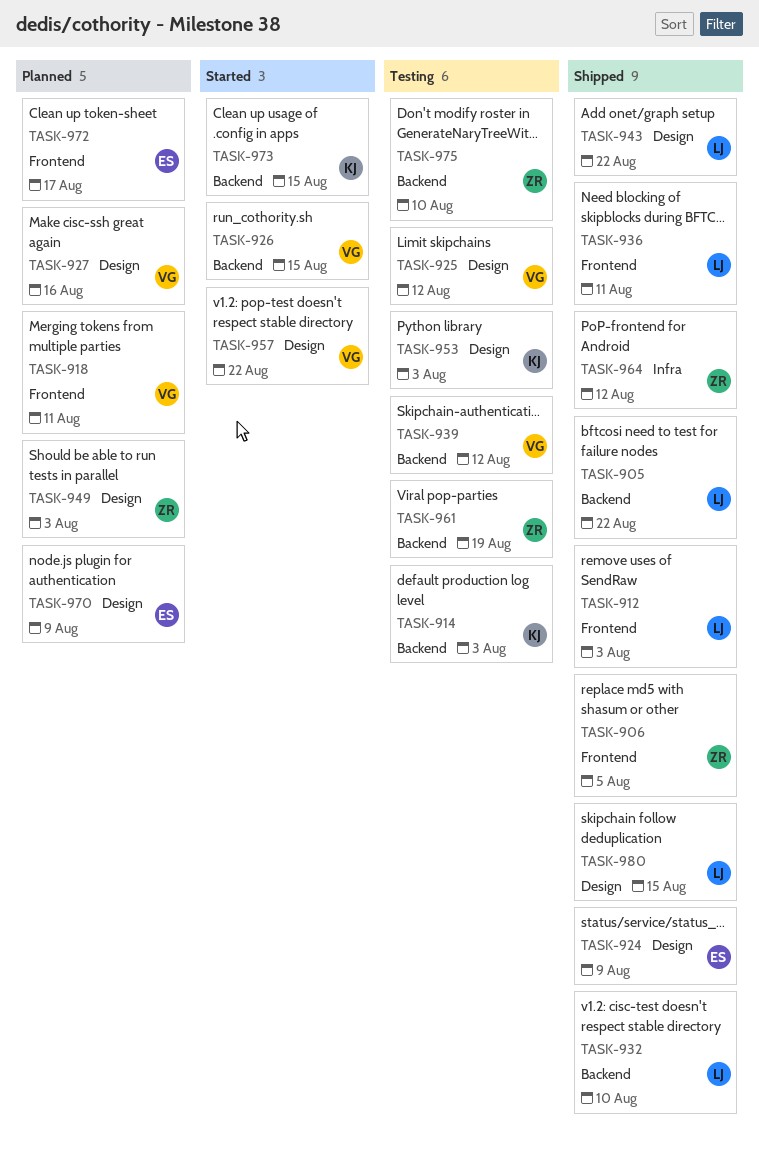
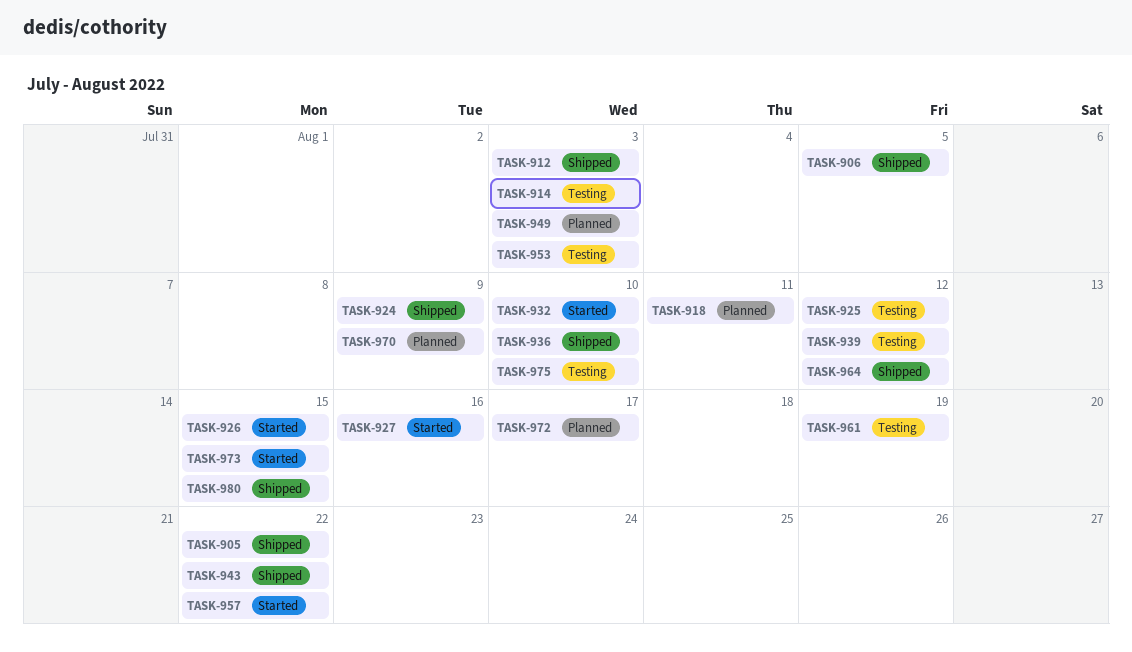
TASK-927, status: Planned -> Started
TASK-932, status: Shipped -> Started
TASK-936, due: Aug 11 -> Aug 10

